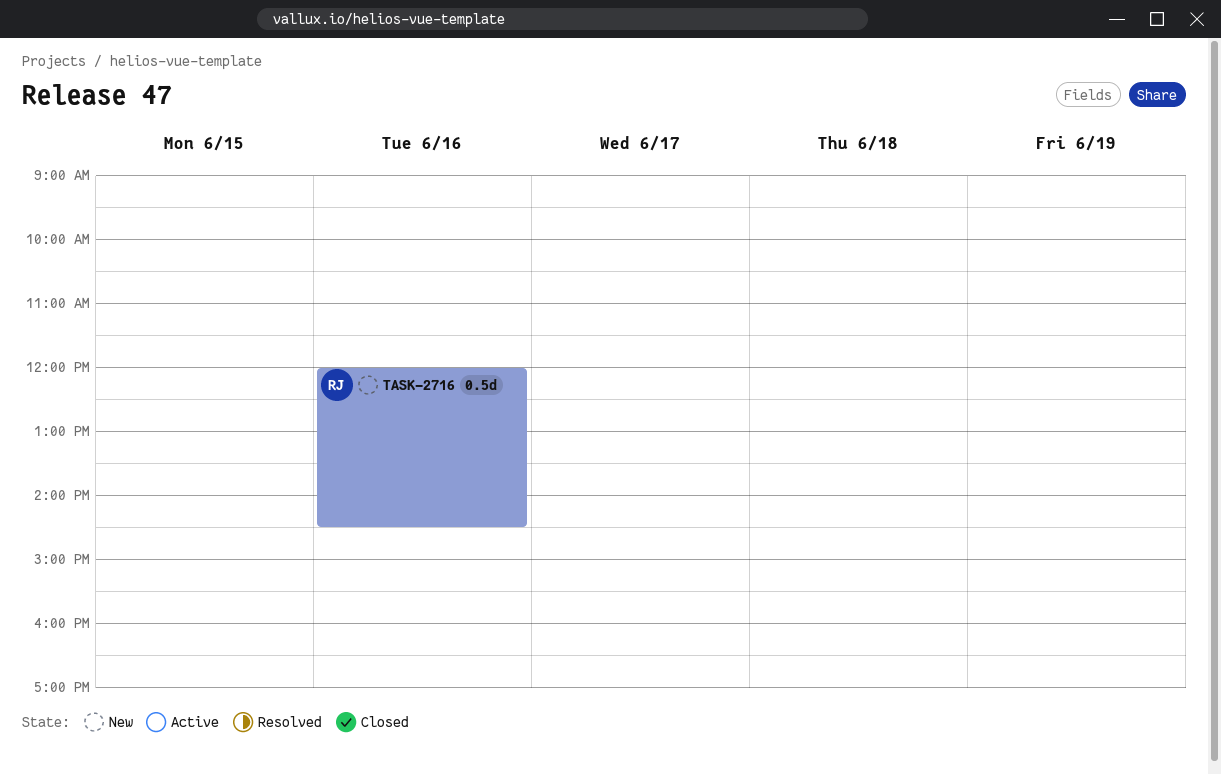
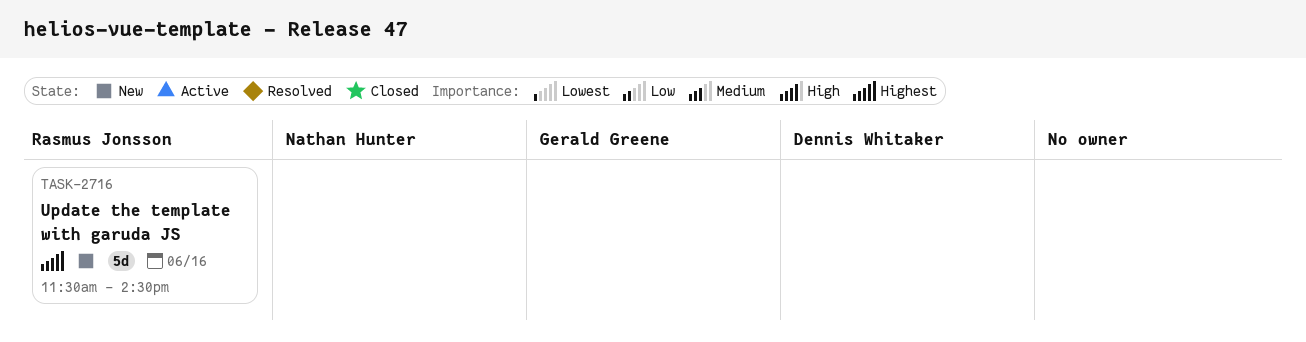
TASK-2716, estimate: 0.5d -> 5d
TASK-2716, begins: 12:00 -> 11:30

